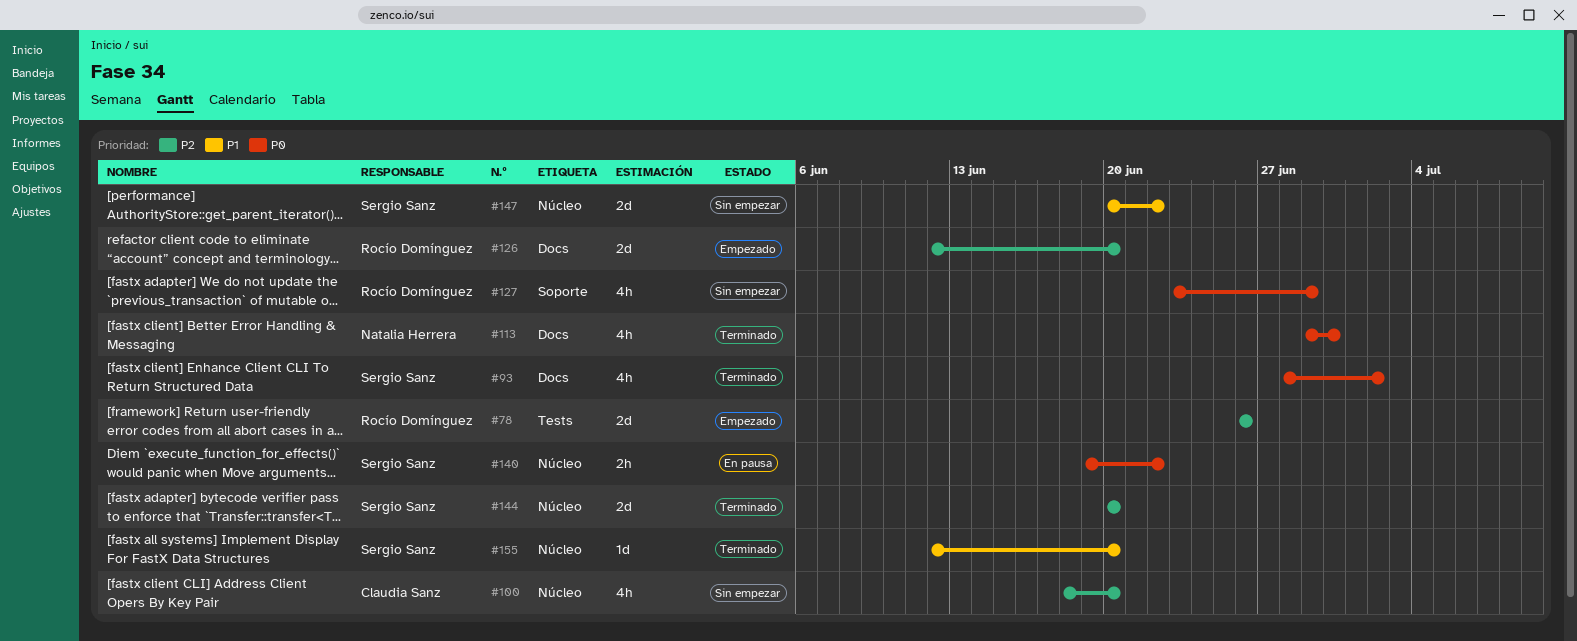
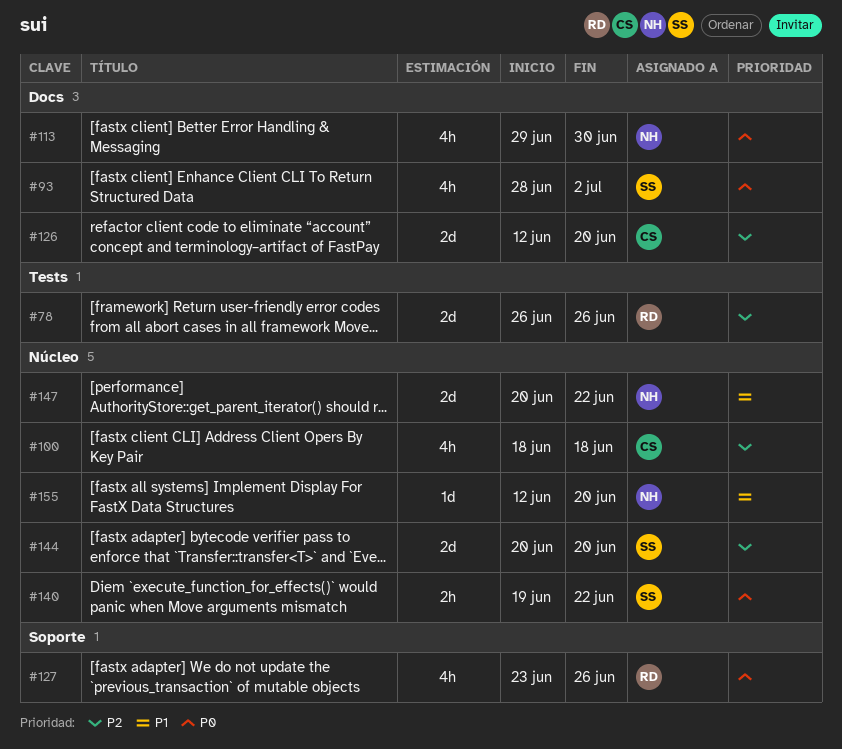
#100, due: Jun 20 -> Jun 18
#126, owner: Rocío Domínguez -> Claudia Sanz
#127, due: Jun 29 -> Jun 26
#147, owner: Sergio Sanz -> Natalia Herrera
#155, owner: Sergio Sanz -> Natalia Herrera

